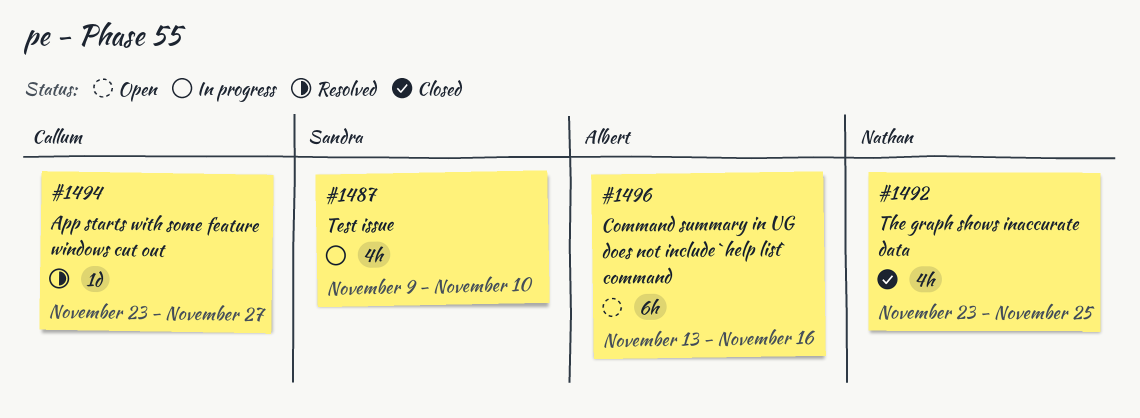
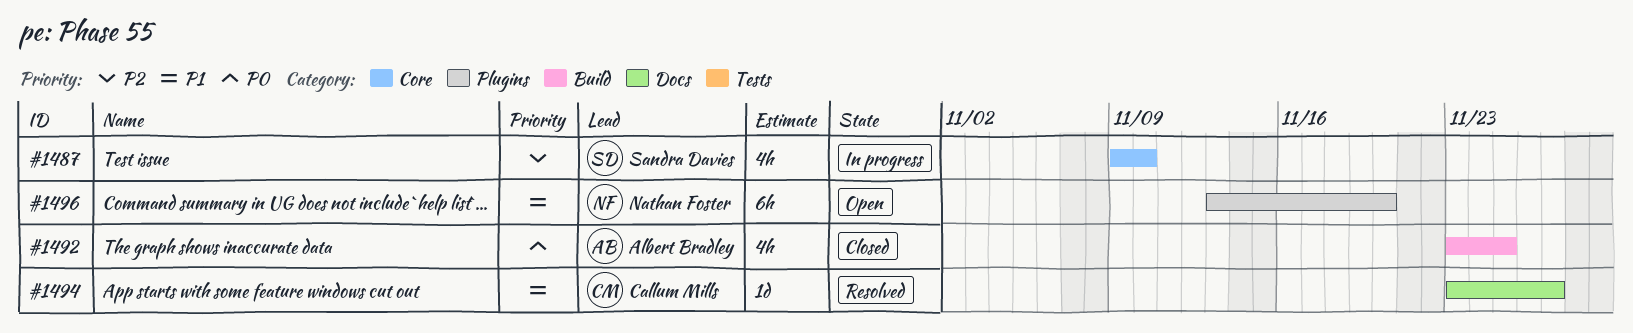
#1492, owner: Nathan Foster -> Albert Bradley
#1496, owner: Albert Bradley -> Nathan Foster
#1496, due: Nov 16 -> Nov 20

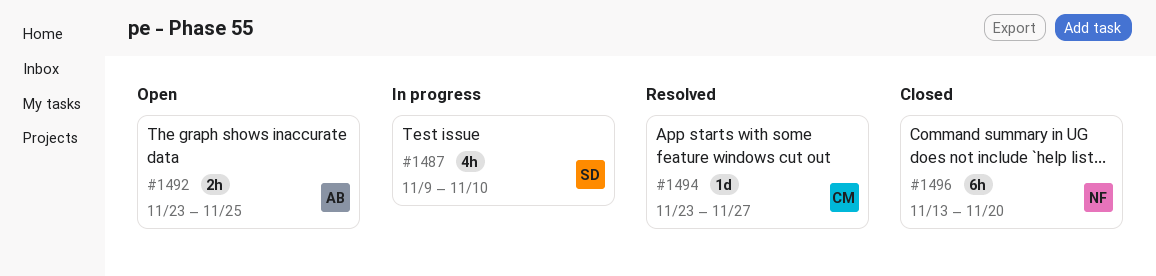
#1492, status: Closed -> Open
#1492, estimate: 4h -> 2h
#1496, status: Open -> Closed

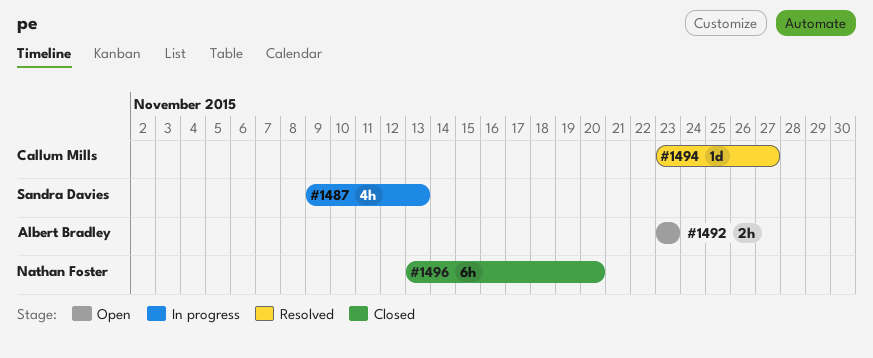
#1487, due: Nov 10 -> Nov 13
#1492, due: Nov 25 -> Nov 23

